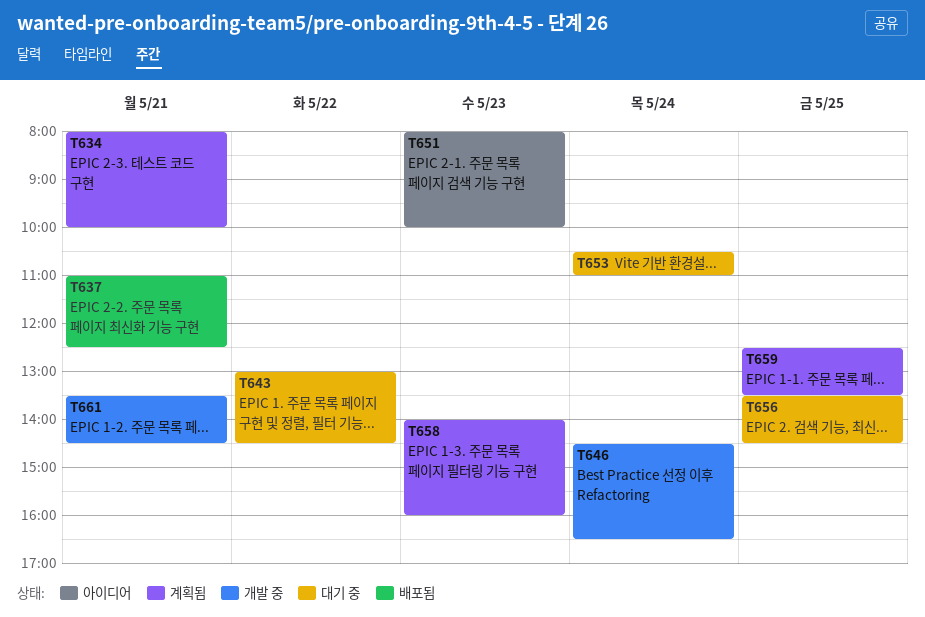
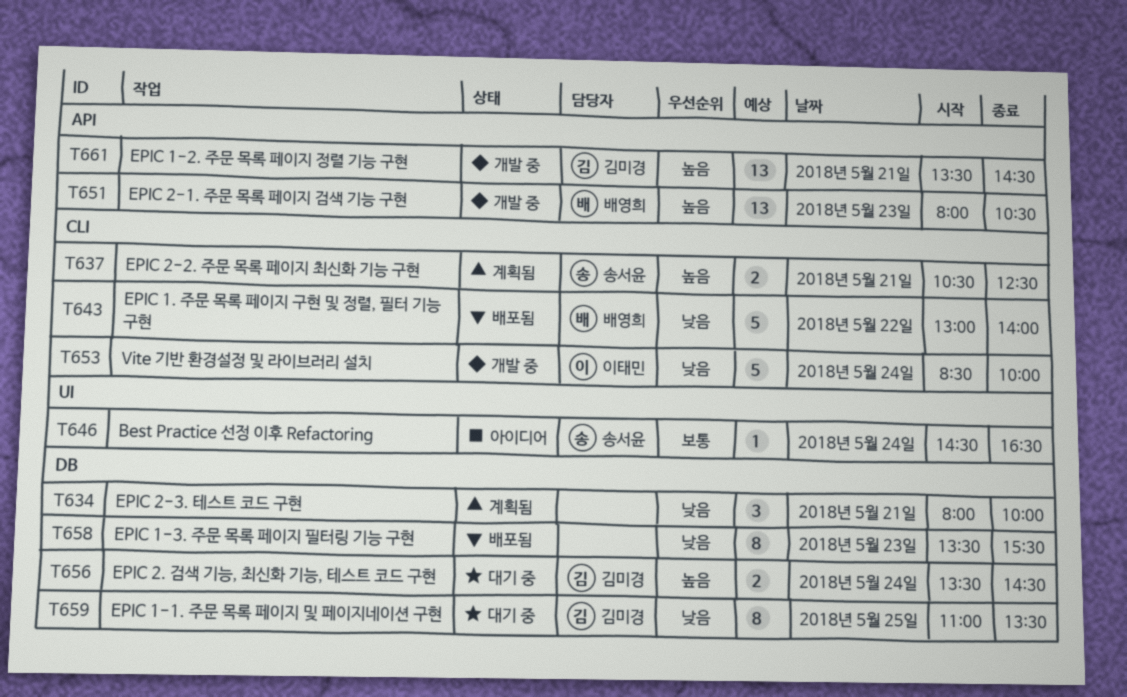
T637, status: 배포됨 -> 계획됨
T637, begins: 11:00 -> 10:30
T643, status: 대기 중 -> 배포됨
T643, ends: 14:30 -> 14:00
T646, status: 개발 중 -> 아이디어
T651, status: 아이디어 -> 개발 중
T651, ends: 10:00 -> 10:30
T653, status: 대기 중 -> 개발 중
T653, begins: 10:30 -> 08:30
T653, ends: 11:00 -> 10:00
T656, day: May 25 -> May 24
T658, status: 계획됨 -> 배포됨
T658, begins: 14:00 -> 13:30
T658, ends: 16:00 -> 15:30
T659, status: 계획됨 -> 대기 중
T659, begins: 12:30 -> 11:00

